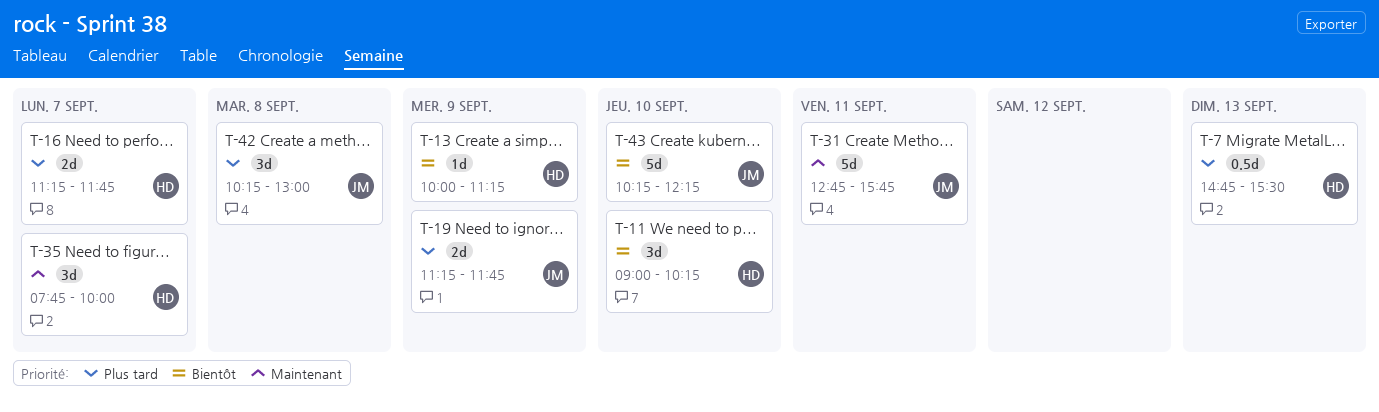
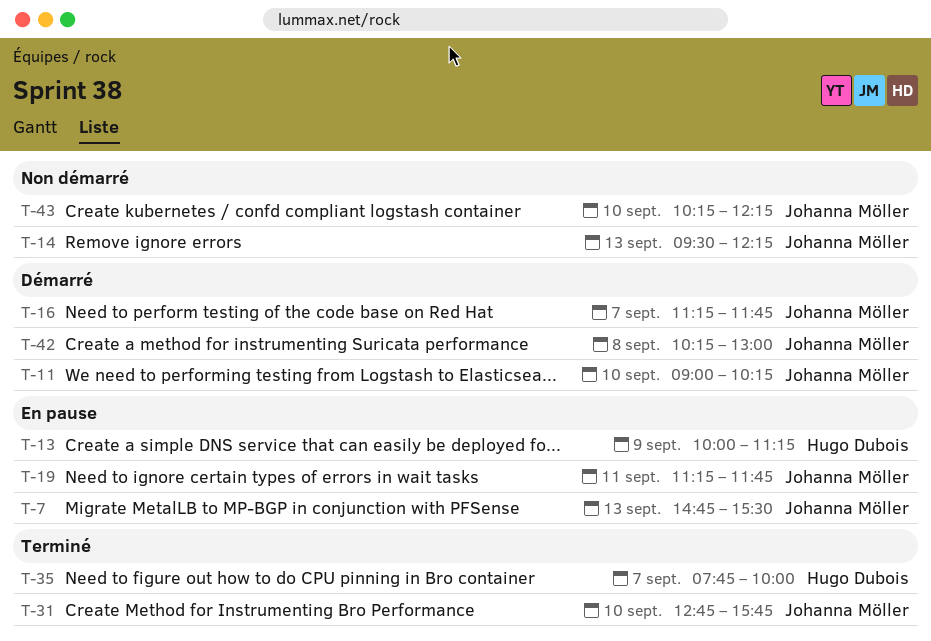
T-7, owner: Hugo Dubois -> Johanna Möller
T-11, owner: Hugo Dubois -> Johanna Möller
T-14: none -> present
T-16, owner: Hugo Dubois -> Johanna Möller
T-19, day: Sep 9 -> Sep 11
T-31, day: Sep 11 -> Sep 10

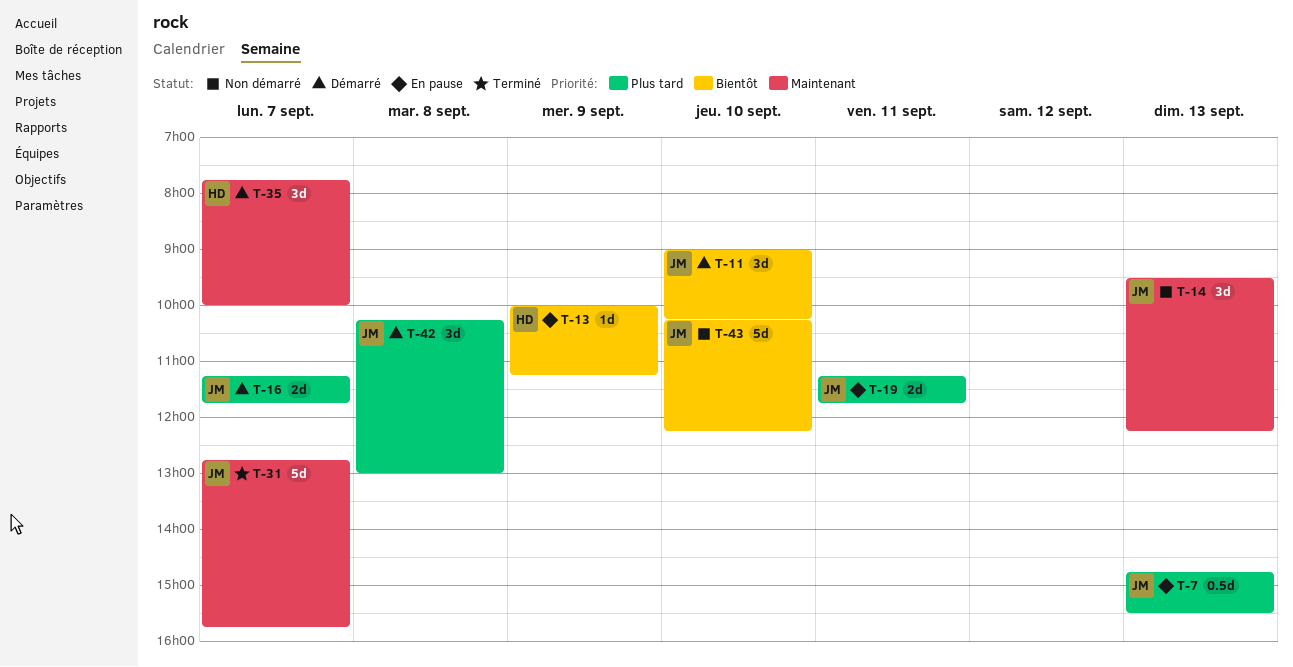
T-31, day: Sep 10 -> Sep 7
T-35, status: Terminé -> Démarré

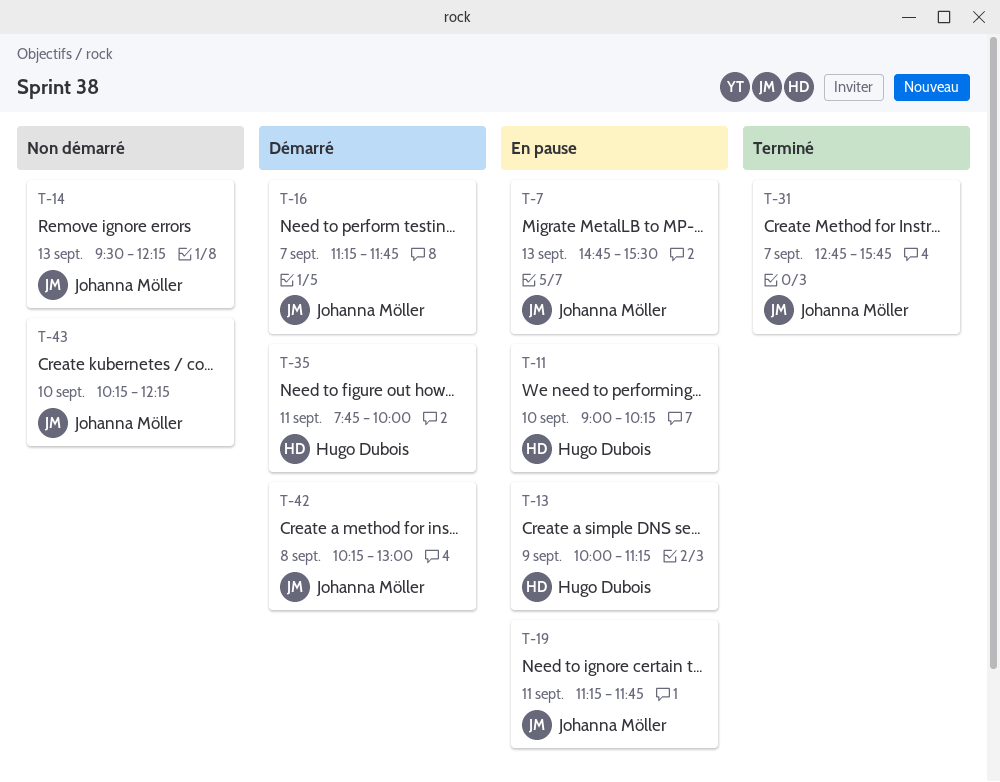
T-11, status: Démarré -> En pause
T-11, owner: Johanna Möller -> Hugo Dubois
T-35, day: Sep 7 -> Sep 11

